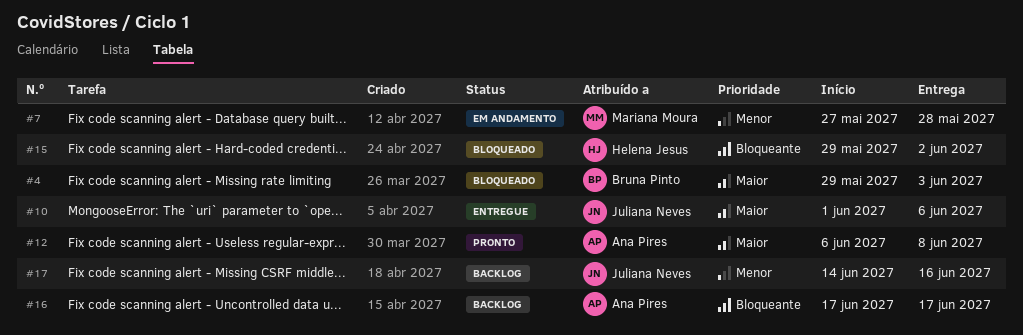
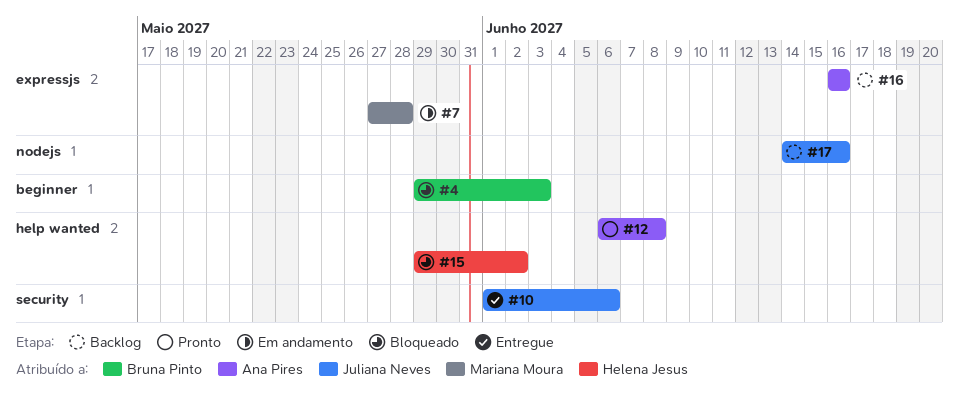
#16, start: Jun 17 -> Jun 16
#16, due: Jun 17 -> Jun 16

